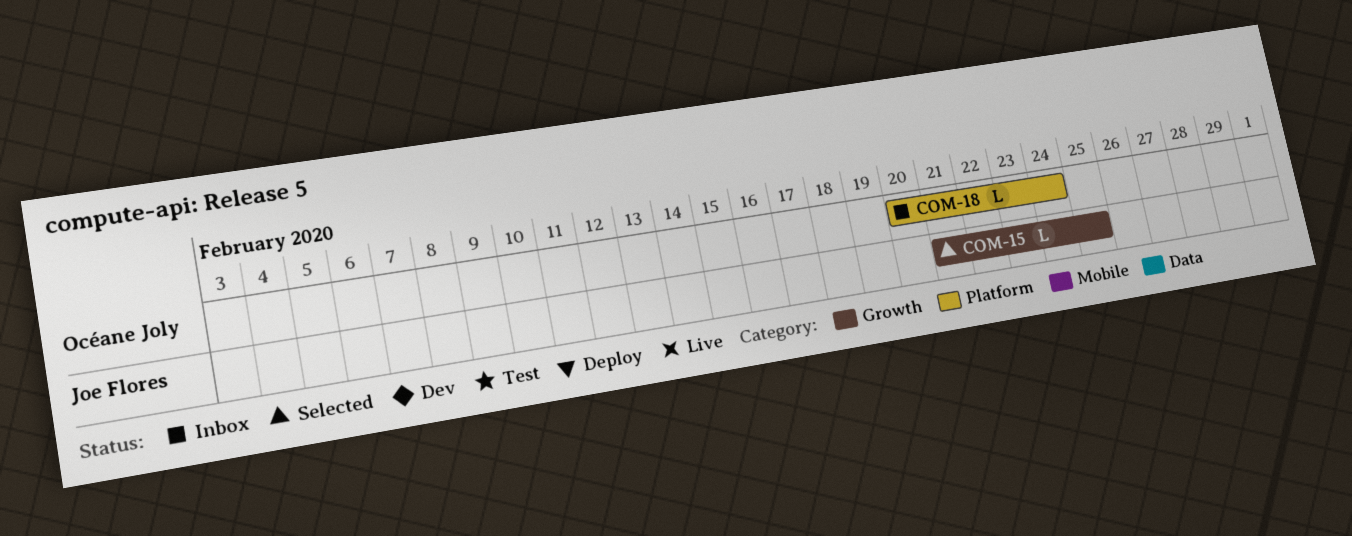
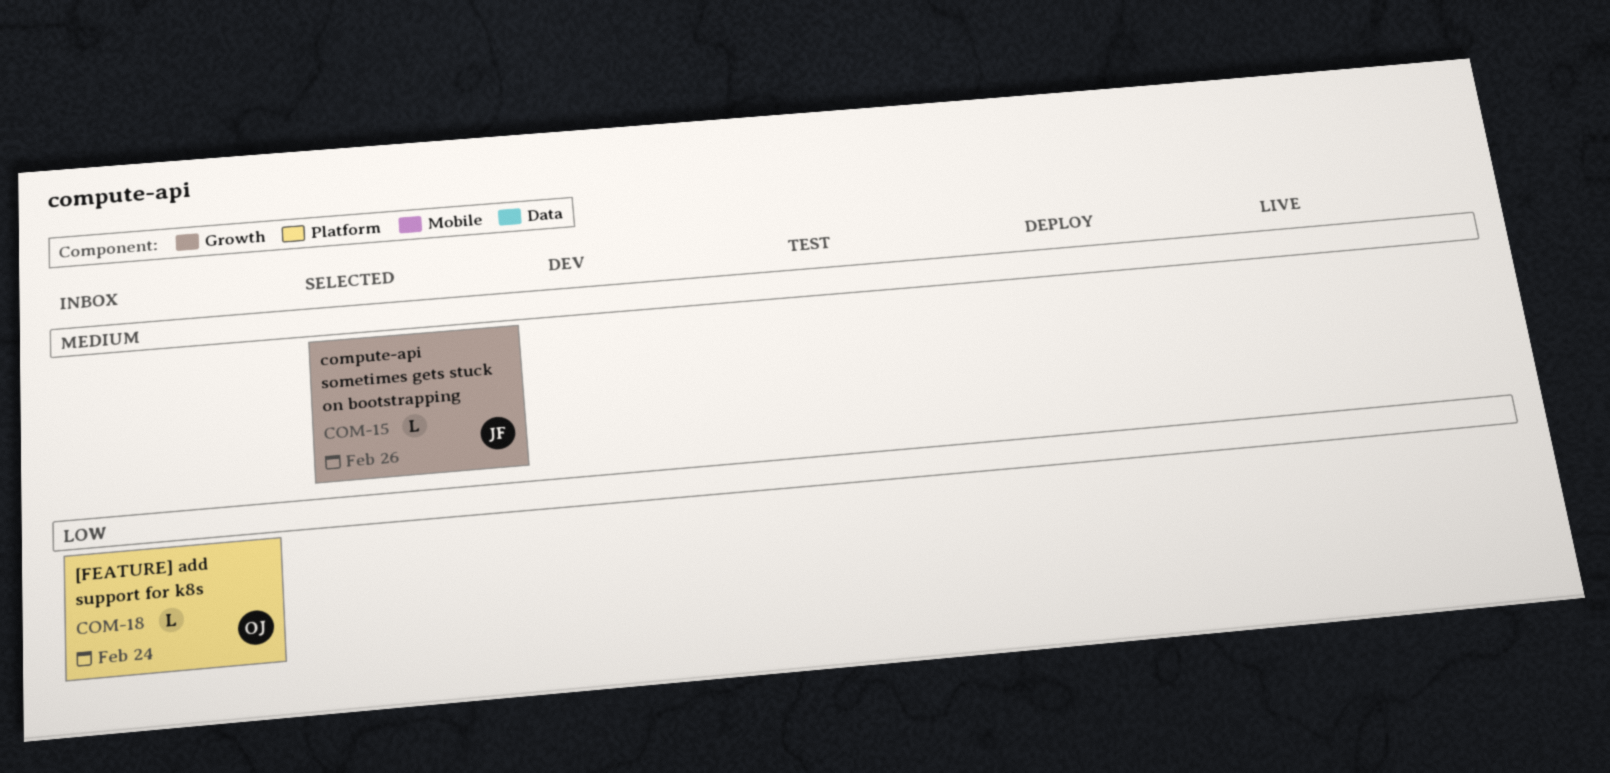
COM-15, due: Feb 25 -> Feb 26

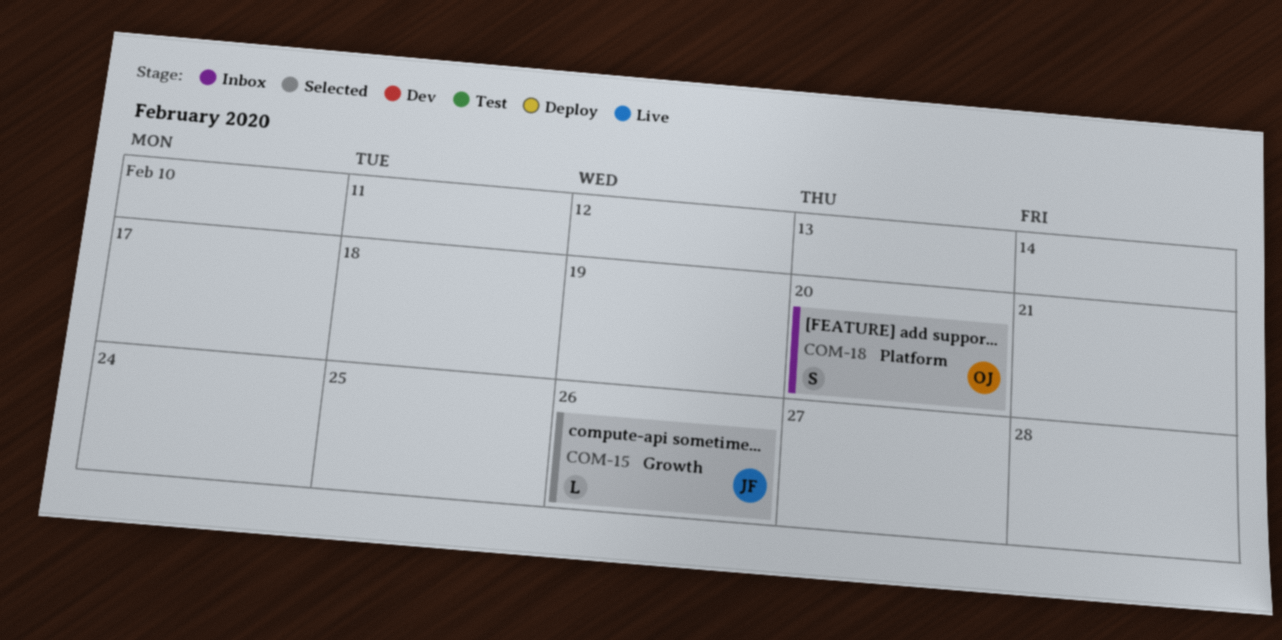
COM-18, estimate: L -> S
COM-18, due: Feb 24 -> Feb 20

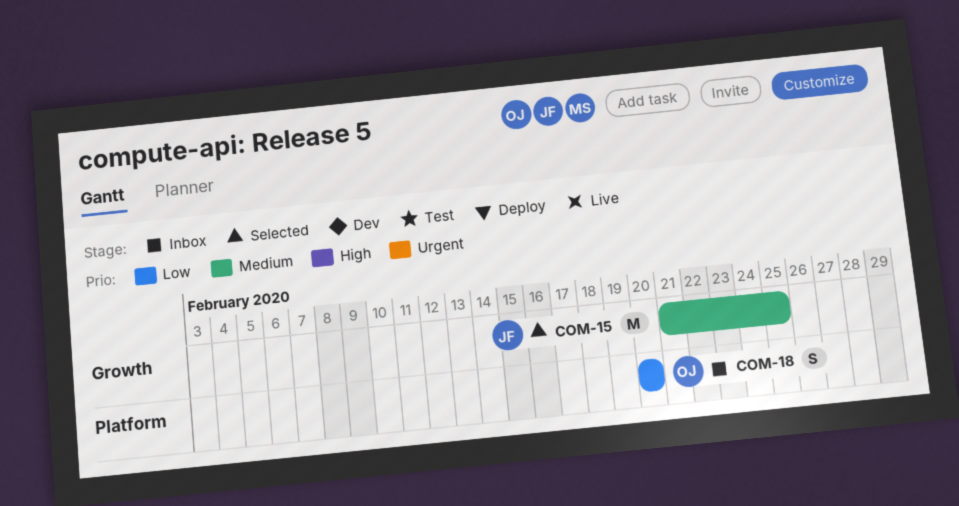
COM-15, estimate: L -> M
COM-15, due: Feb 26 -> Feb 25

